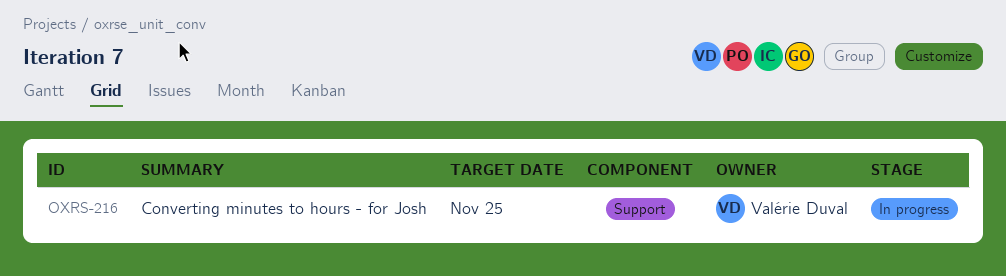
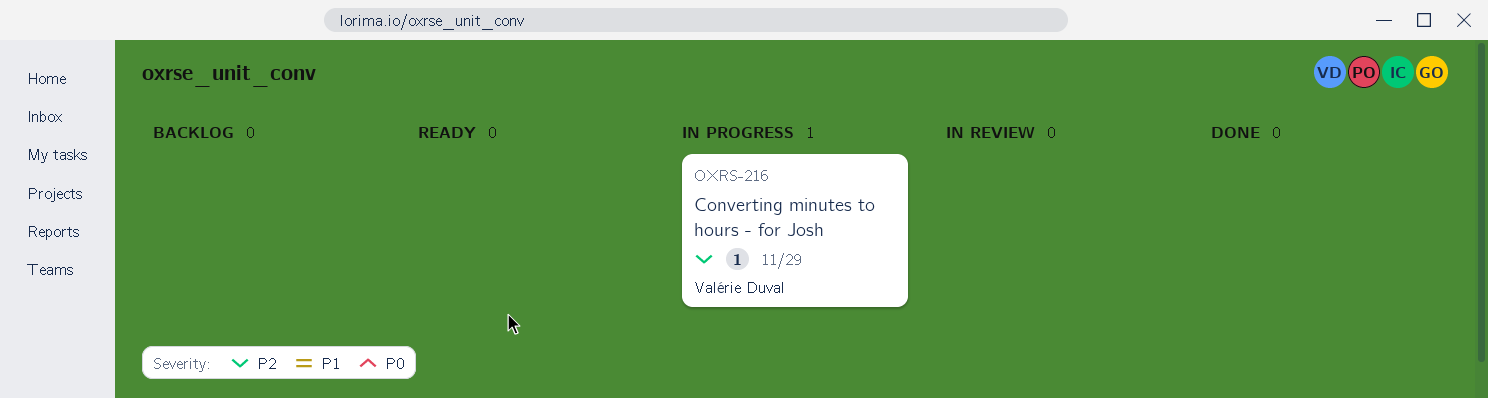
OXRS-216, due: Nov 25 -> Nov 29

